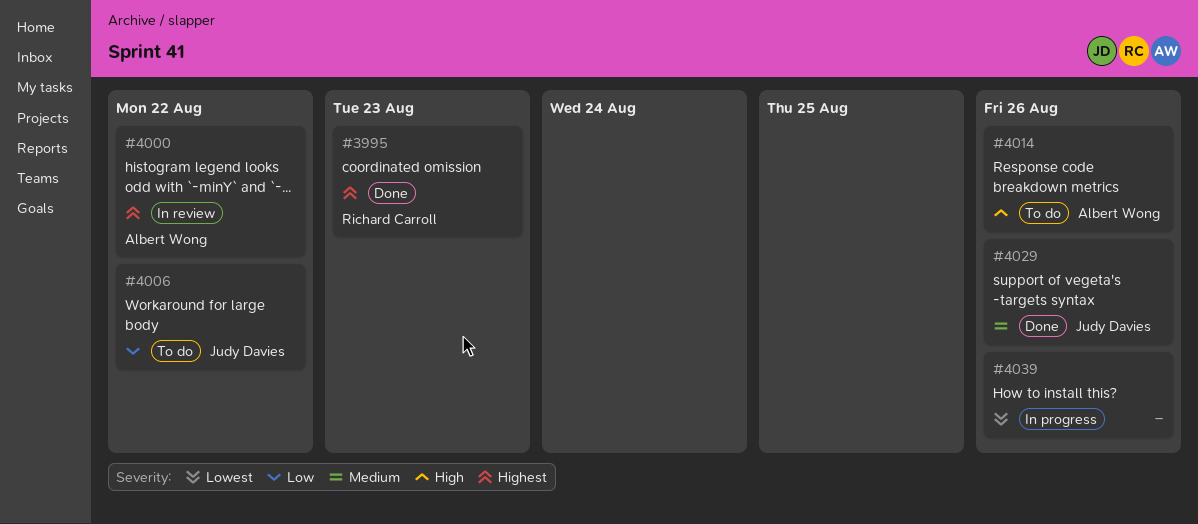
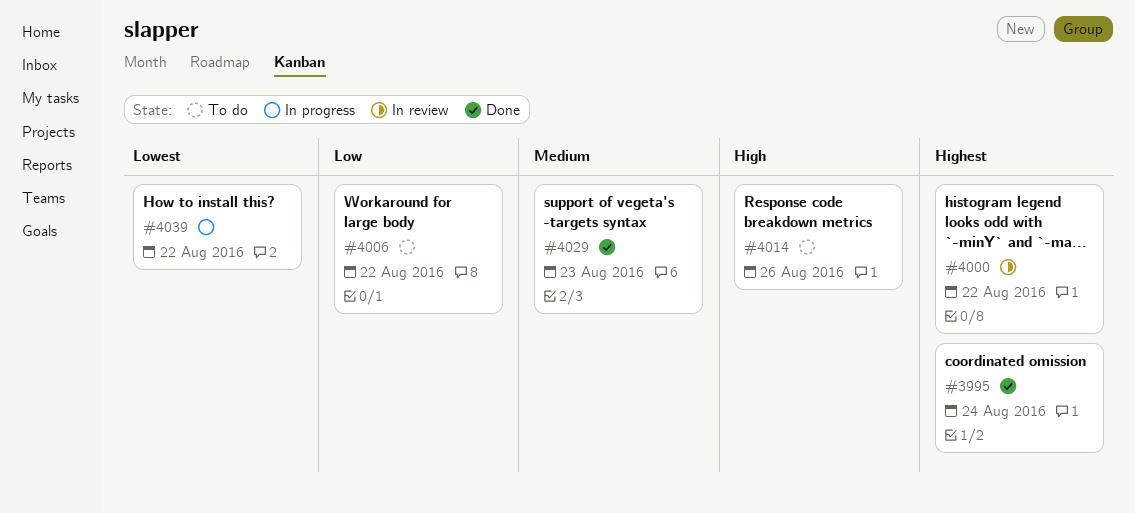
#3995, due: Aug 23 -> Aug 24
#4029, due: Aug 26 -> Aug 23
#4039, due: Aug 26 -> Aug 22

